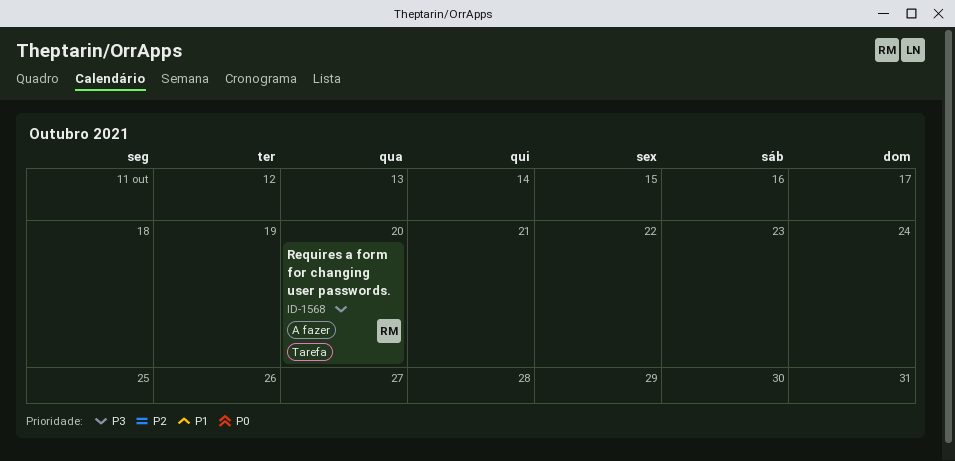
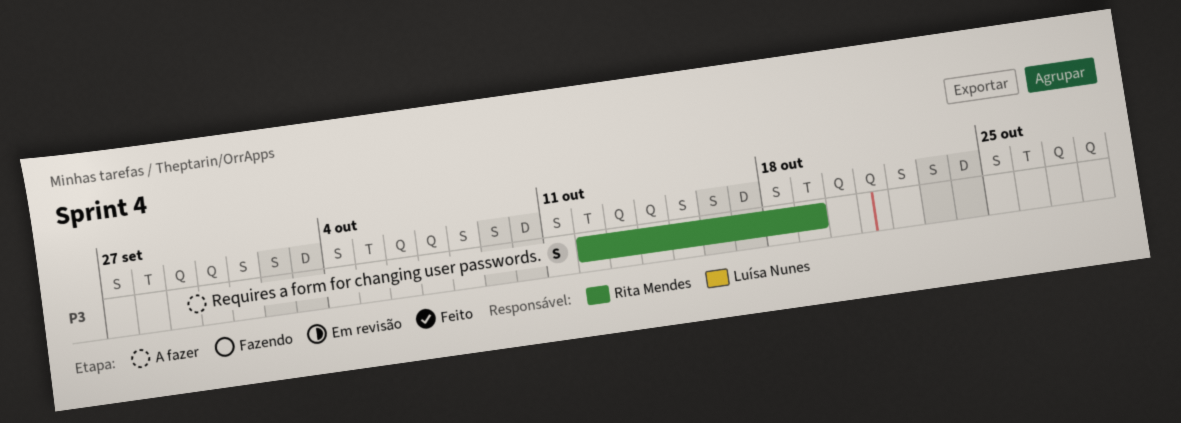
Requires a form for changing user passwords., due: Oct 20 -> Oct 19

